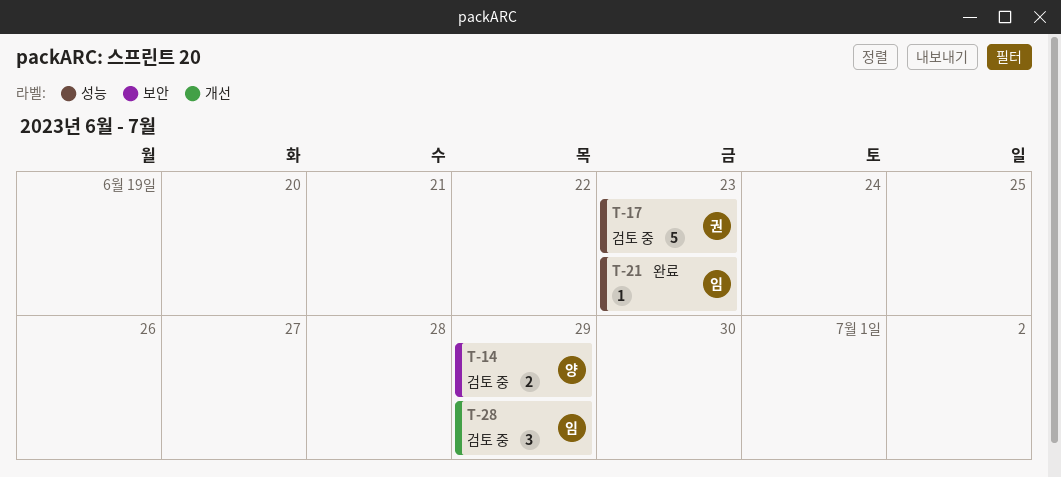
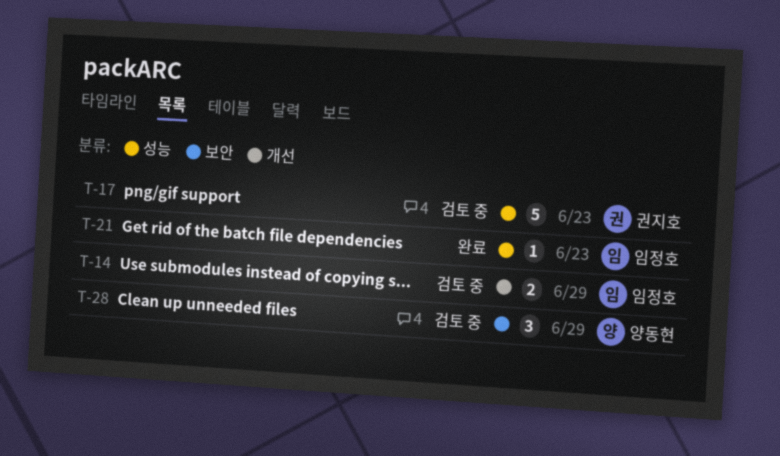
T-14, owner: 양동현 -> 임정호
T-14, label: 보안 -> 개선
T-28, owner: 임정호 -> 양동현
T-28, label: 개선 -> 보안

